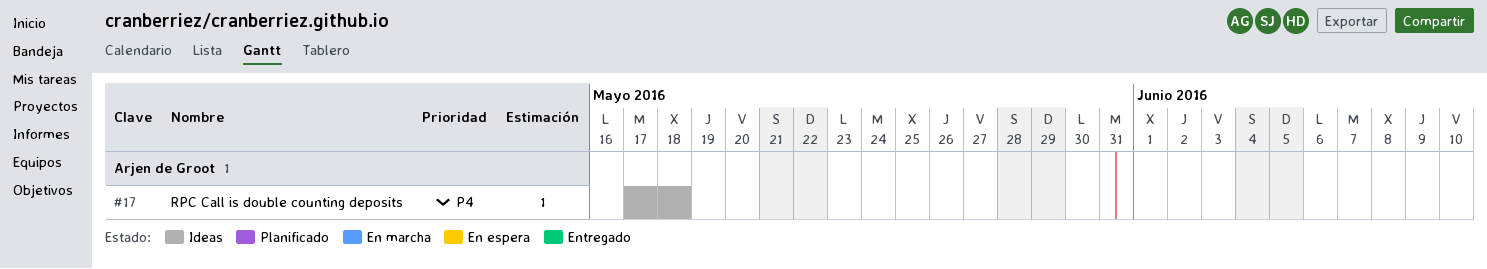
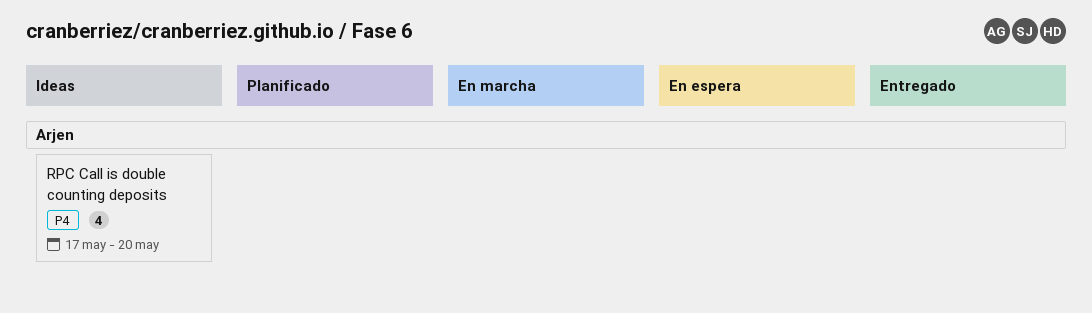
RPC Call is double counting deposits, estimate: 1 -> 4
RPC Call is double counting deposits, due: May 18 -> May 20

